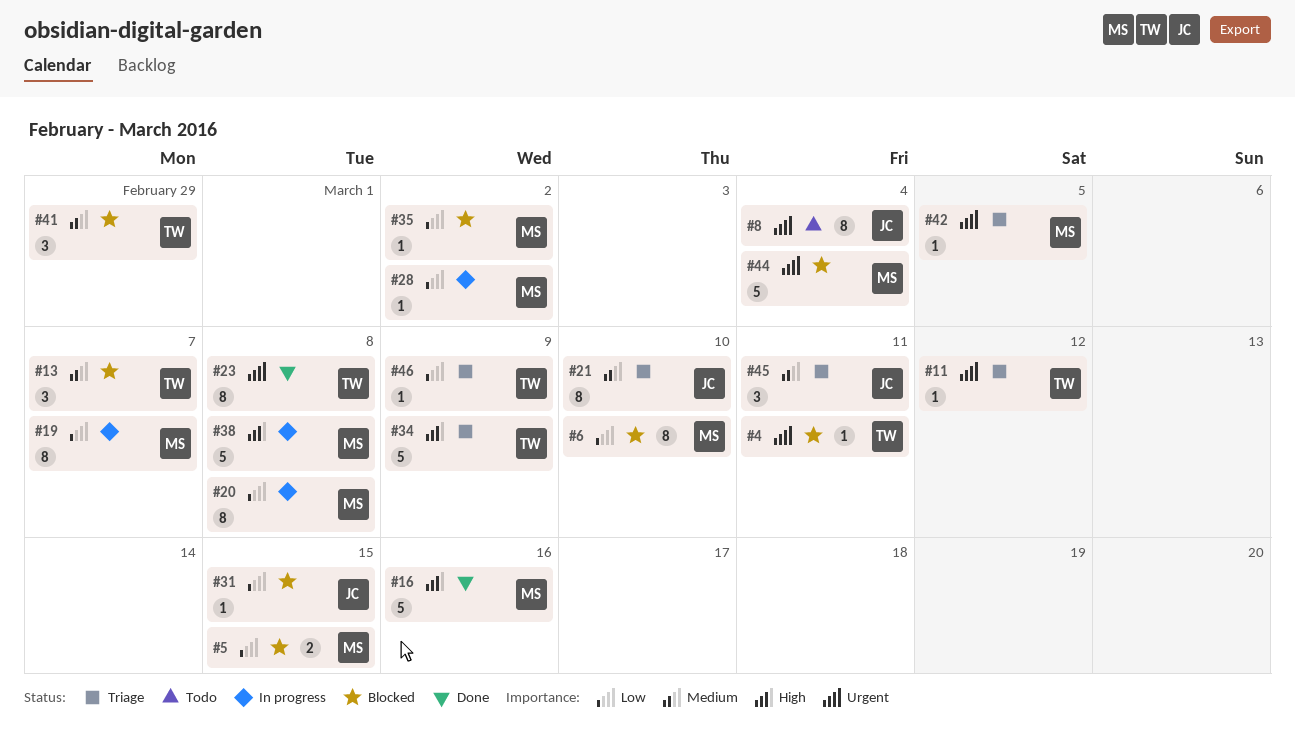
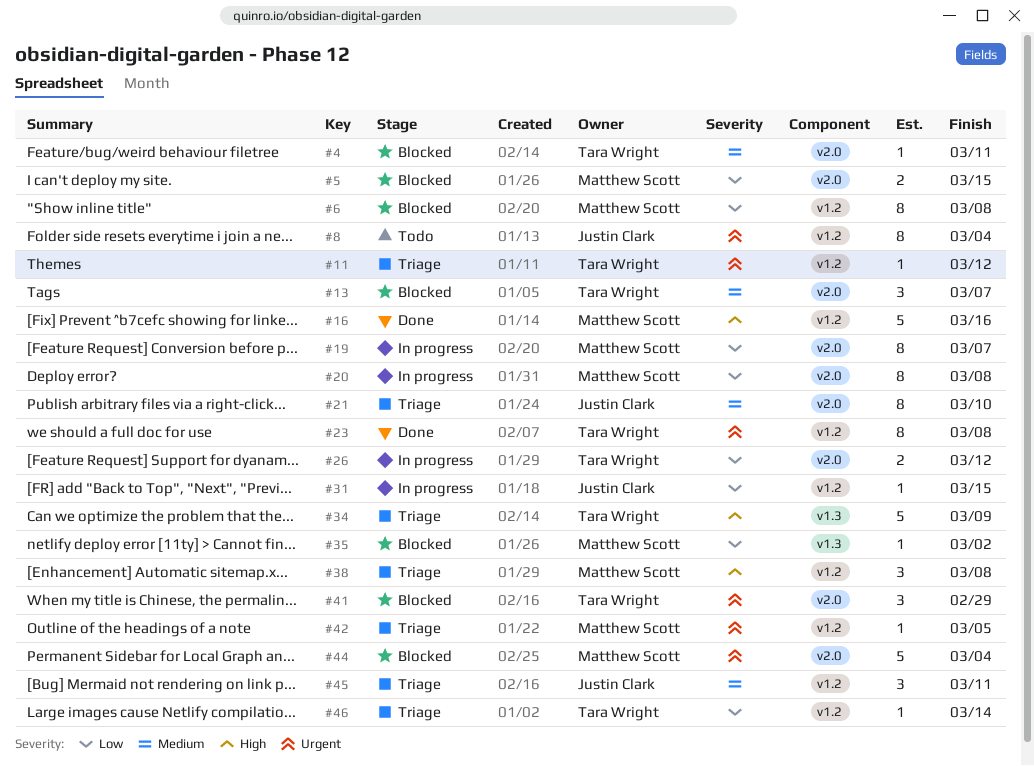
#4, priority: Urgent -> Medium
#6, due: Mar 10 -> Mar 8
#26: none -> present
#28: present -> none
#31, status: Blocked -> In progress
#38, status: In progress -> Triage
#38, estimate: 5 -> 3
#41, priority: Medium -> Urgent
#46, due: Mar 9 -> Mar 14

